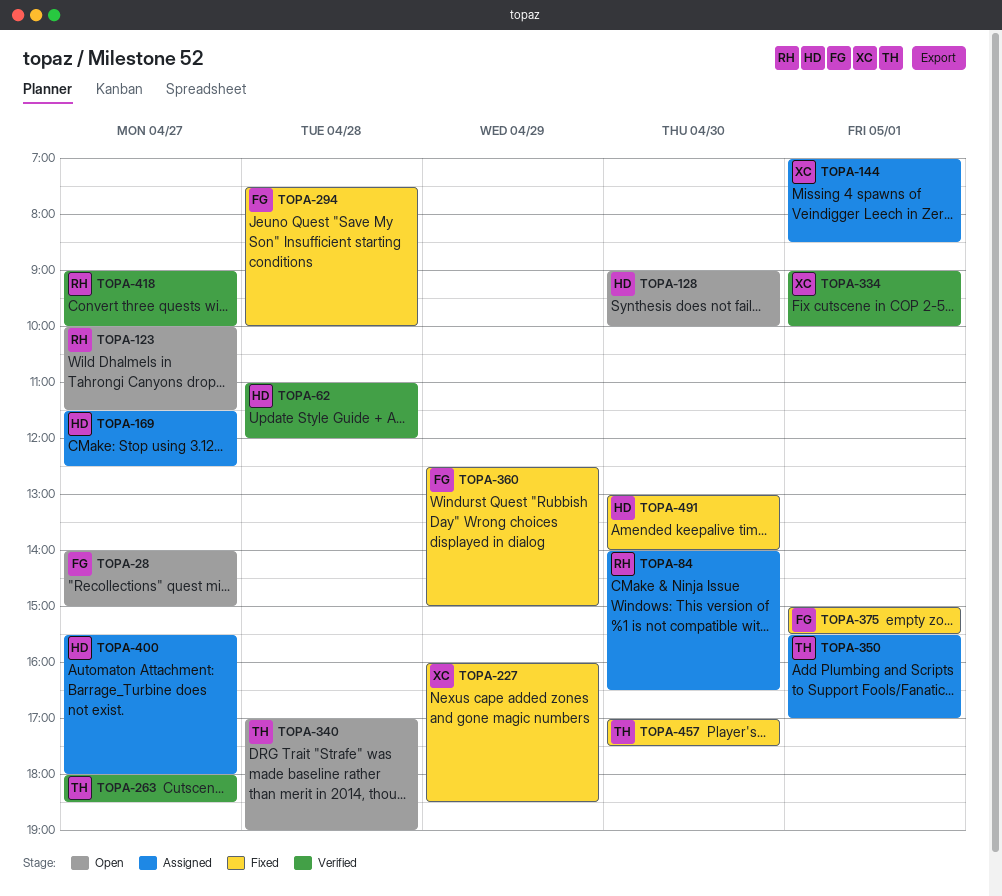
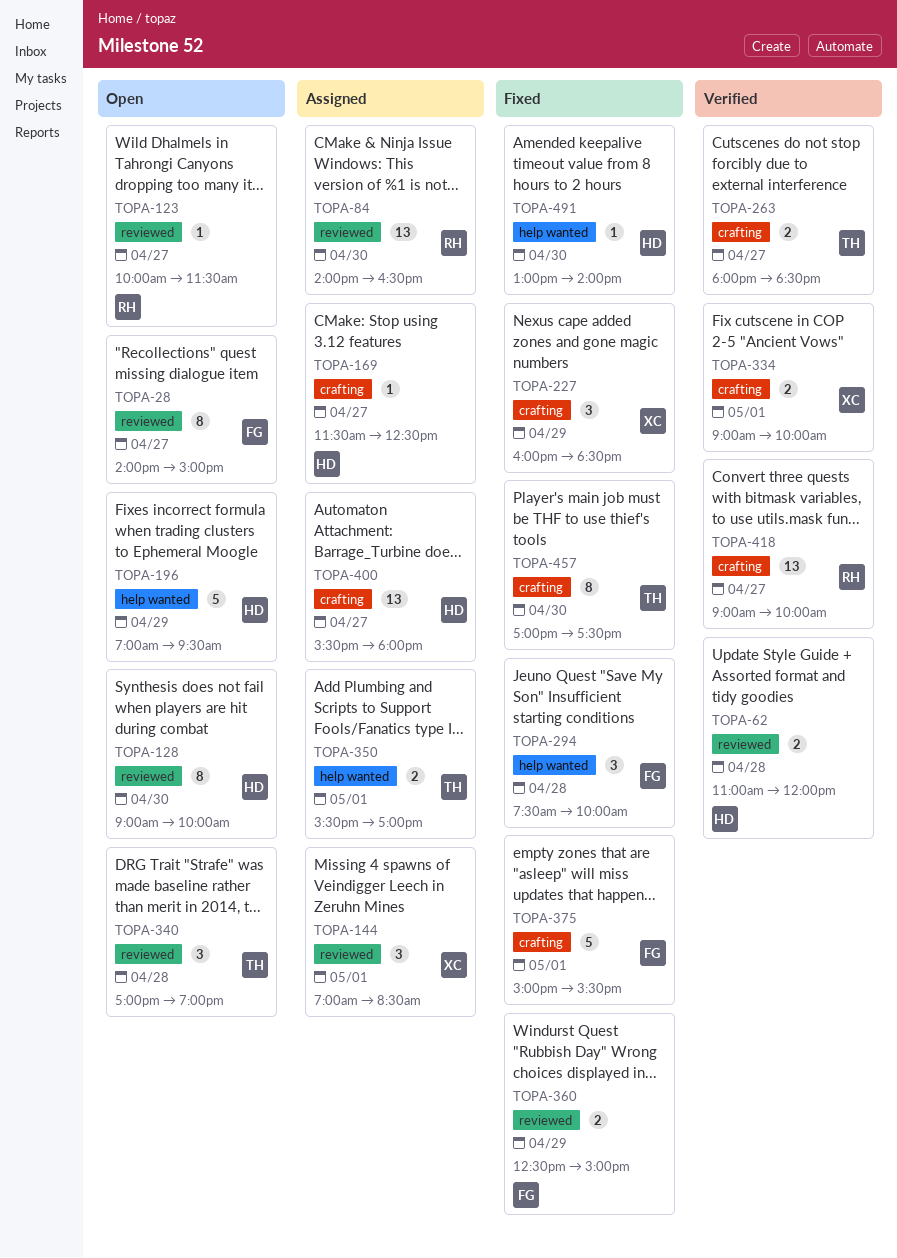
TOPA-196: none -> present

